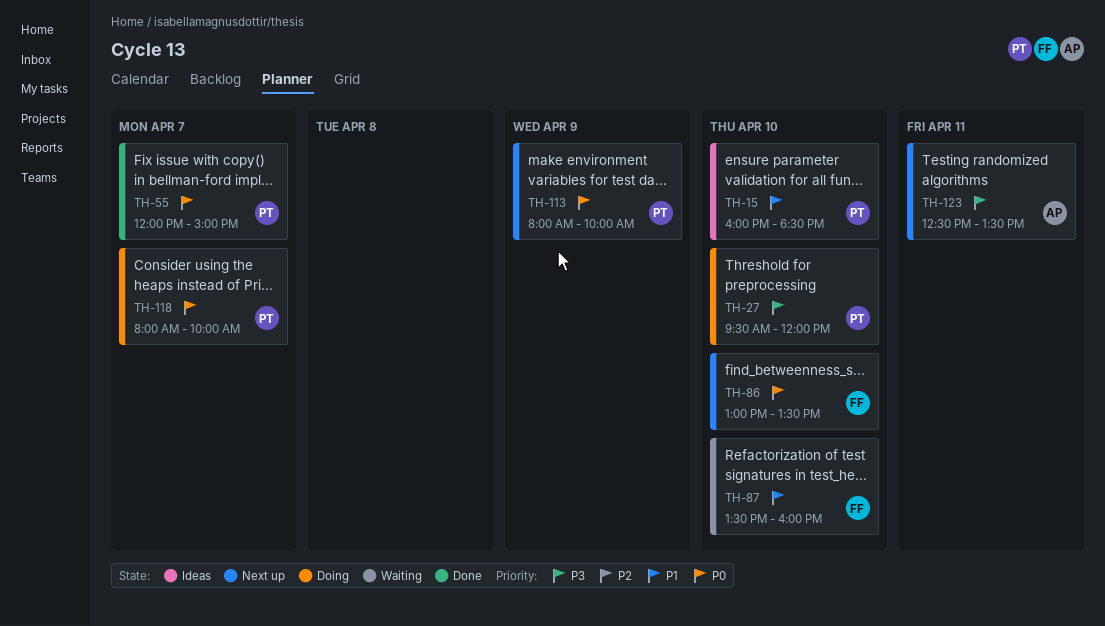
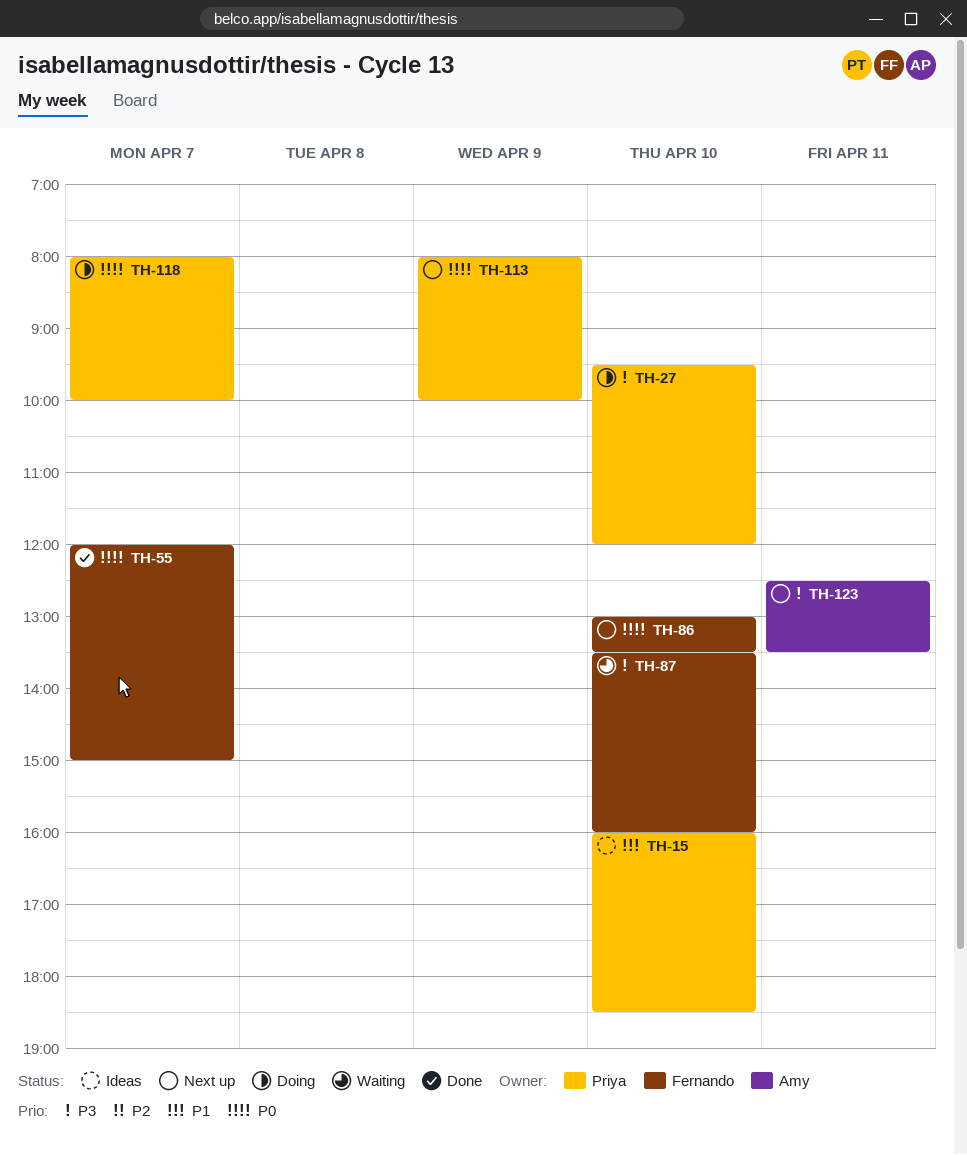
TH-55, owner: Priya -> Fernando
TH-87, priority: P1 -> P3

